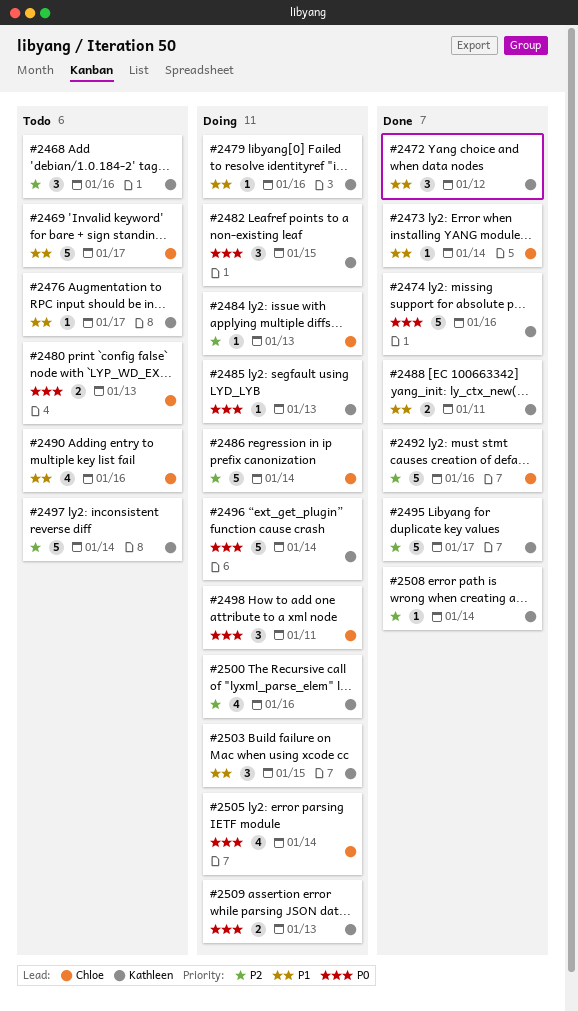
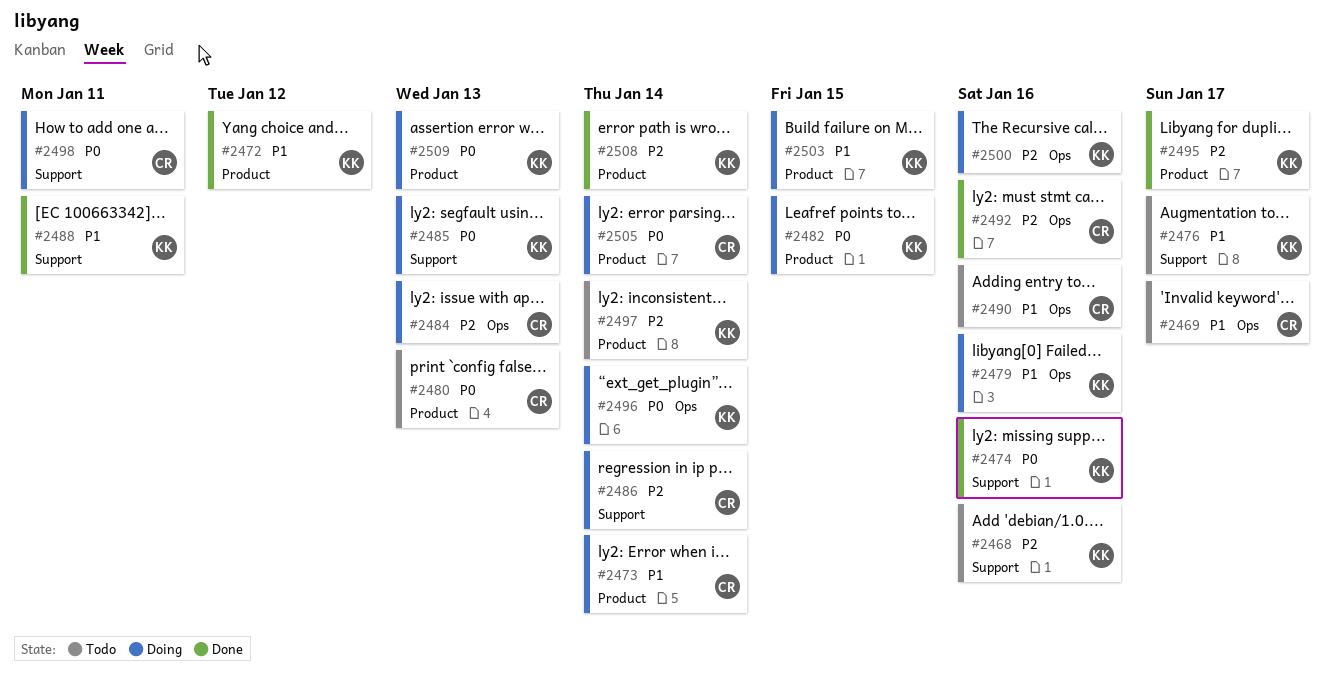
#2473, status: Done -> Doing

